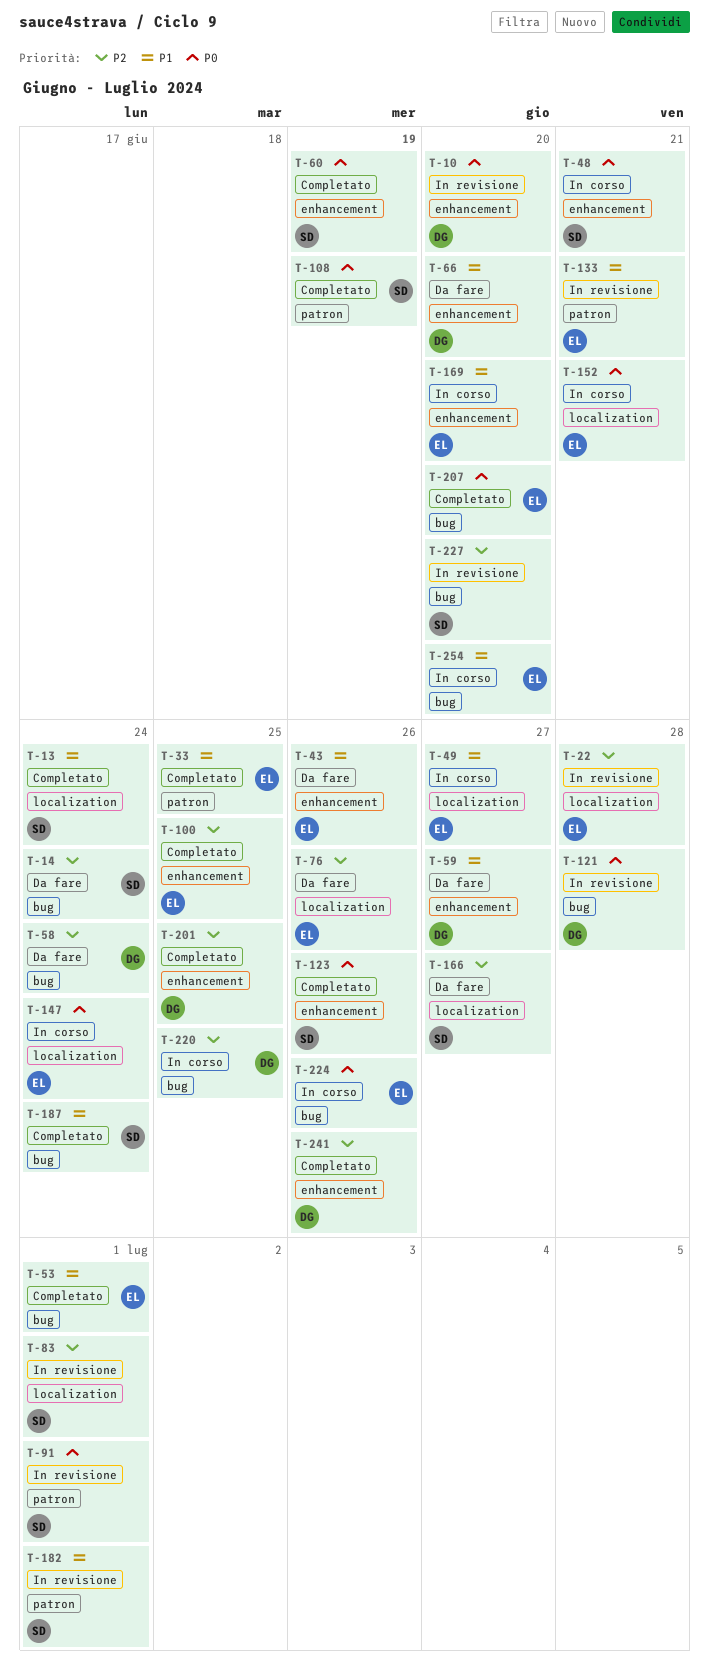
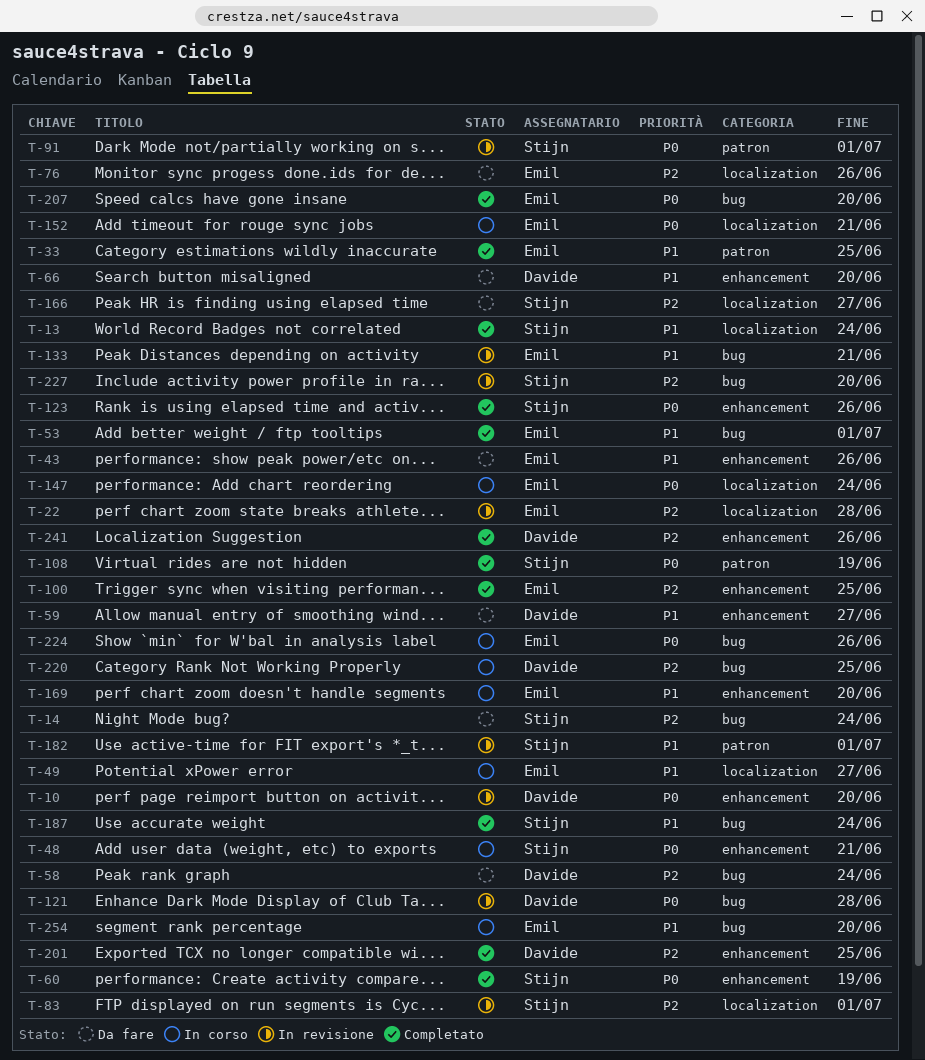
T-133, label: patron -> bug

